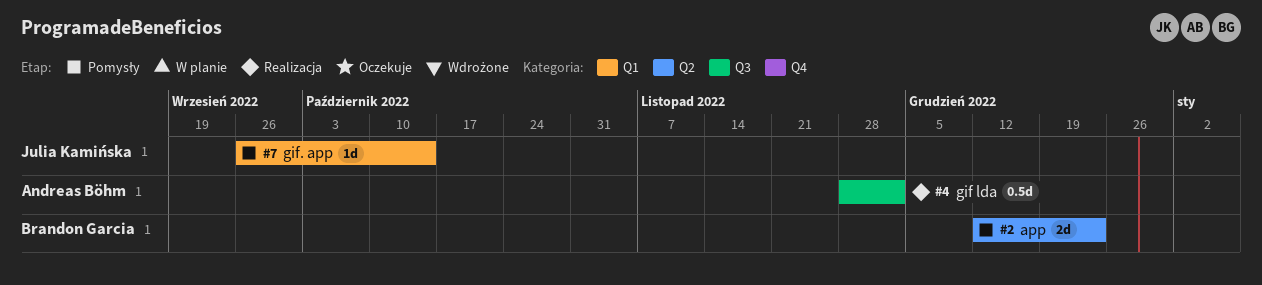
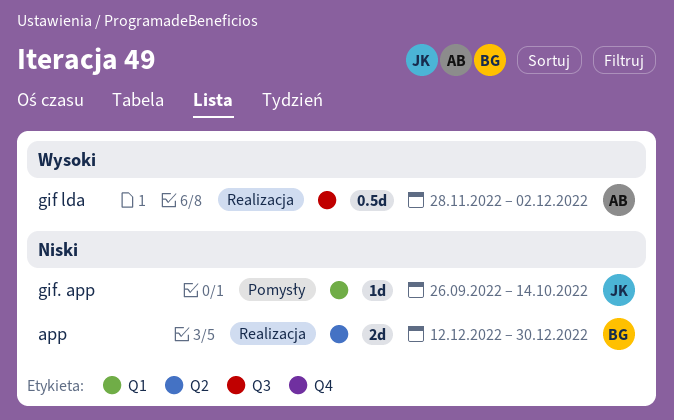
app, status: Pomysły -> Realizacja
app, due: Dec 23 -> Dec 30

